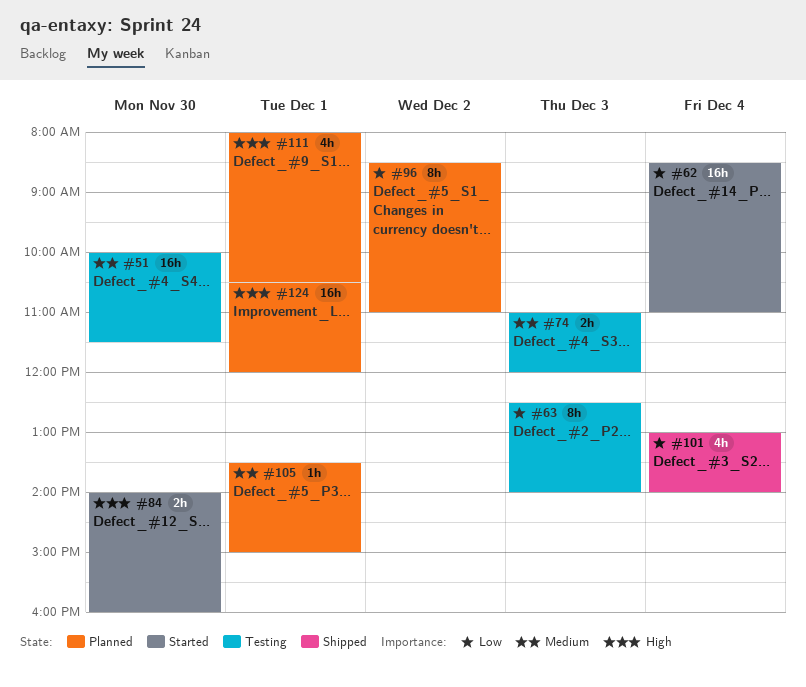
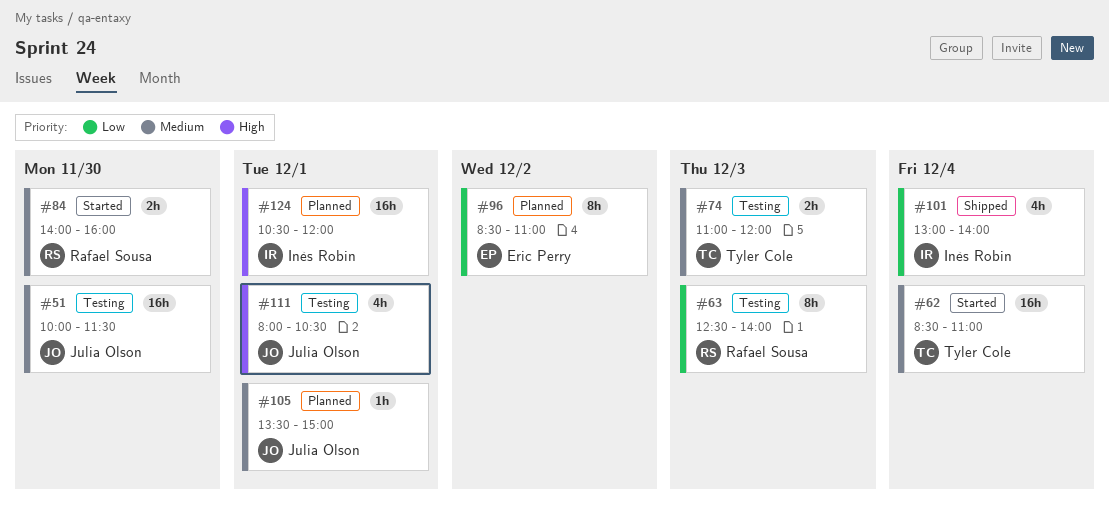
#62, priority: Low -> Medium
#84, priority: High -> Medium
#111, status: Planned -> Testing

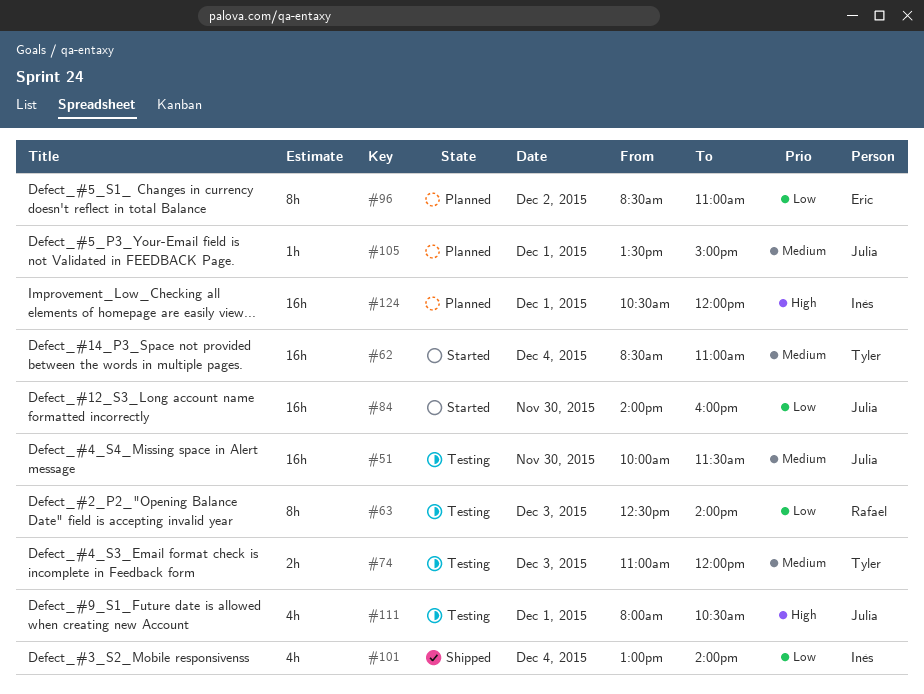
#84, owner: Rafael Sousa -> Julia Olson
#84, priority: Medium -> Low
#84, estimate: 2h -> 16h

